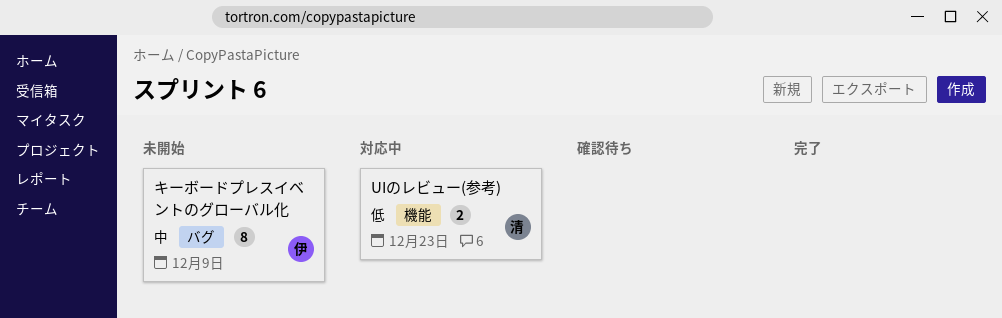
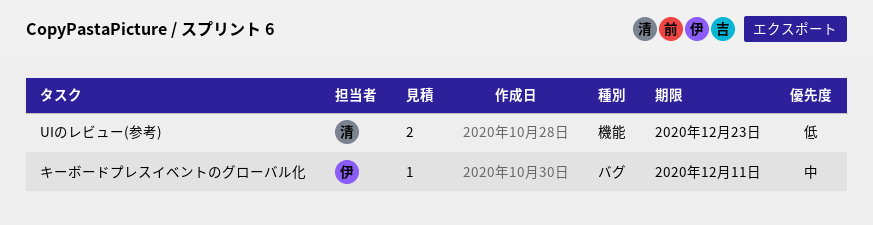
キーボードプレスイベントのグローバル化, estimate: 8 -> 1
キーボードプレスイベントのグローバル化, due: Dec 9 -> Dec 11

